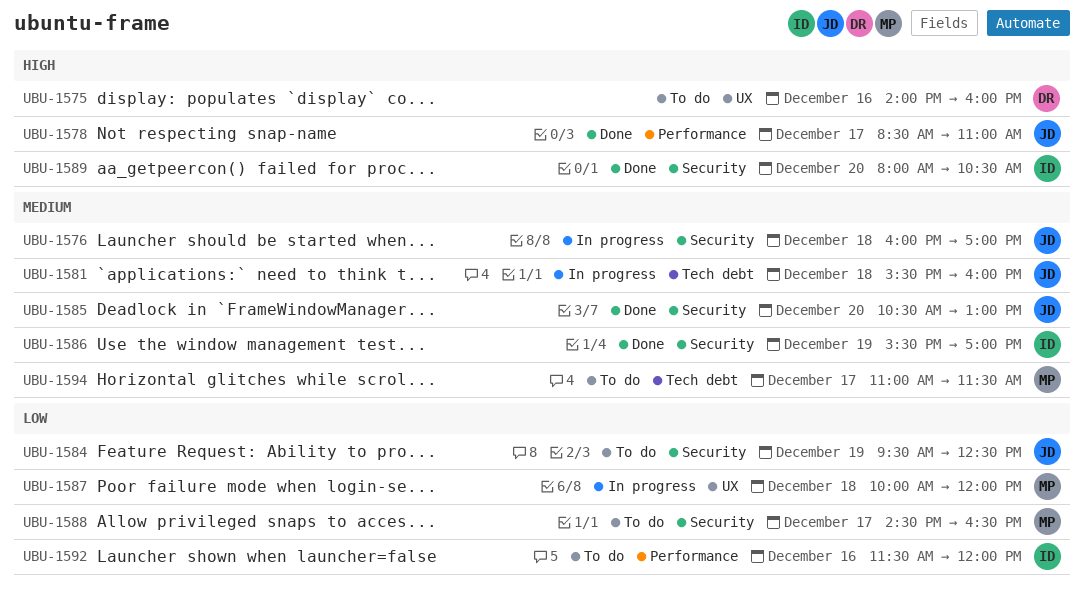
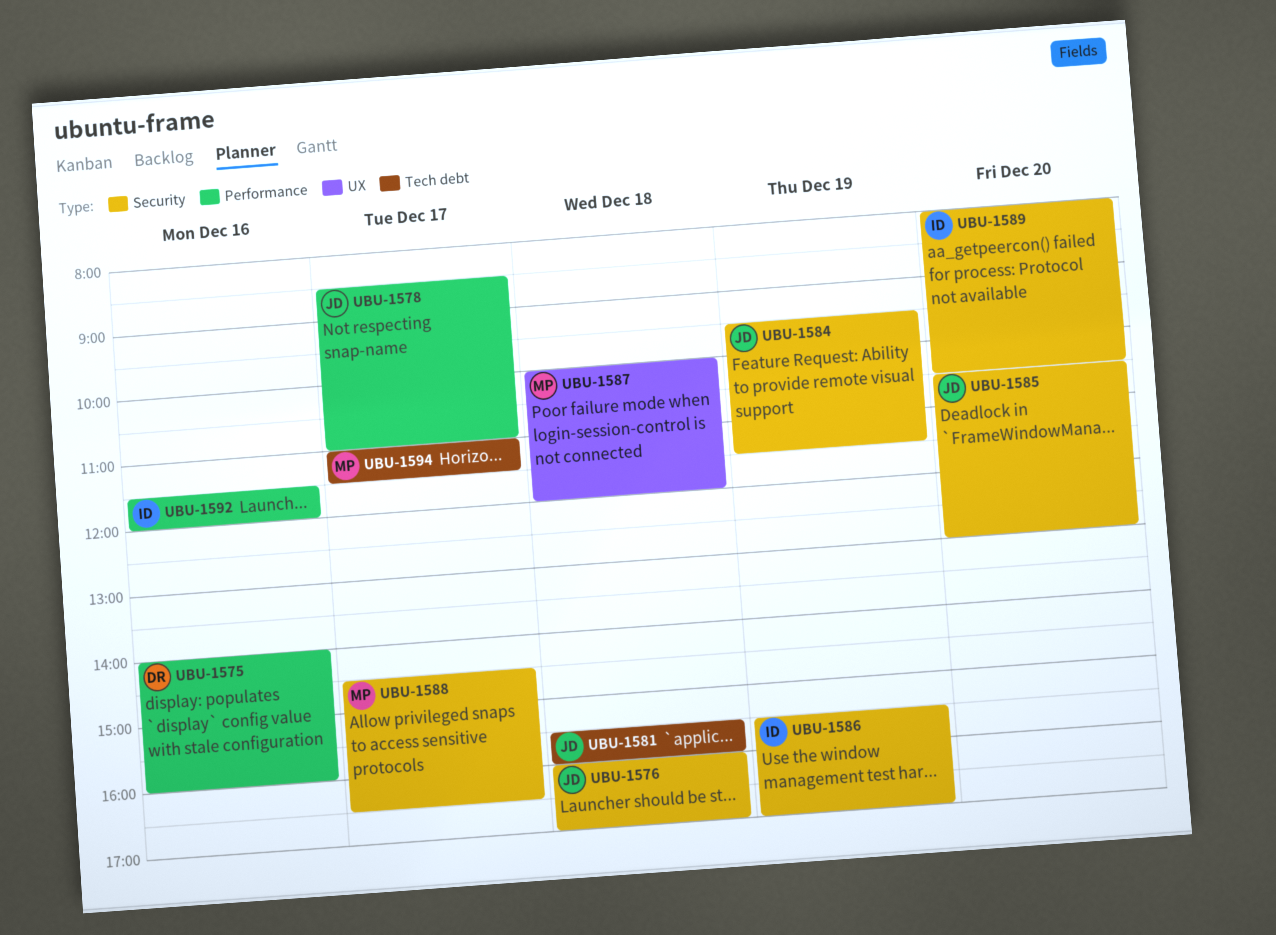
UBU-1575, label: UX -> Performance
UBU-1584, ends: 12:30 -> 11:30

